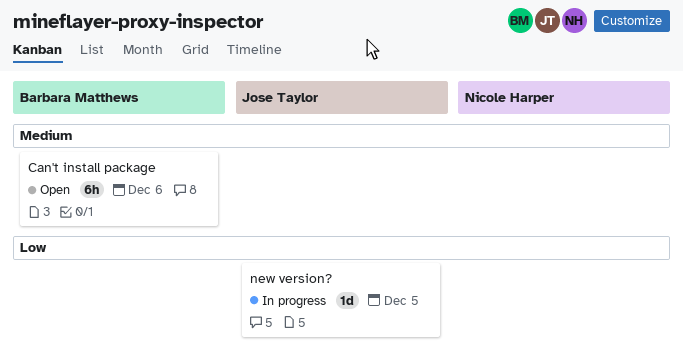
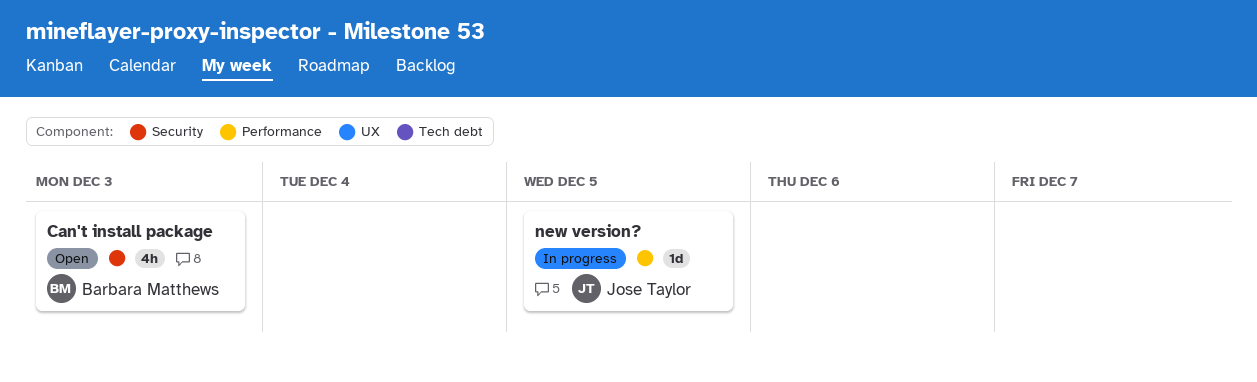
Can't install package, estimate: 6h -> 4h
Can't install package, due: Dec 6 -> Dec 3

